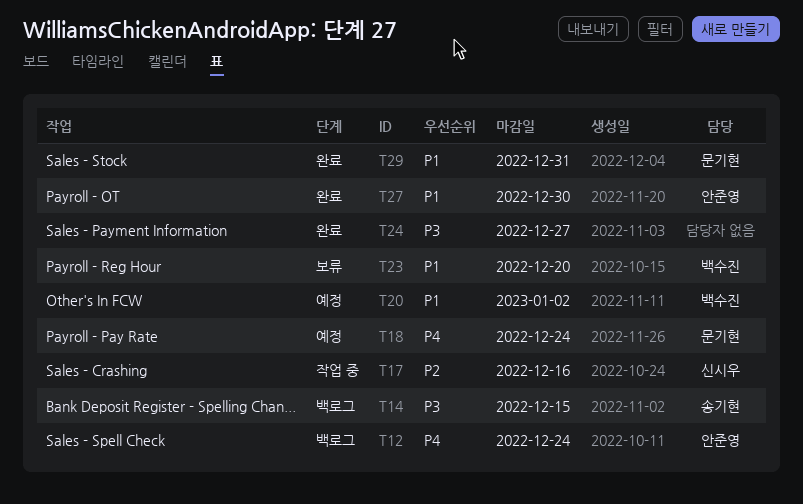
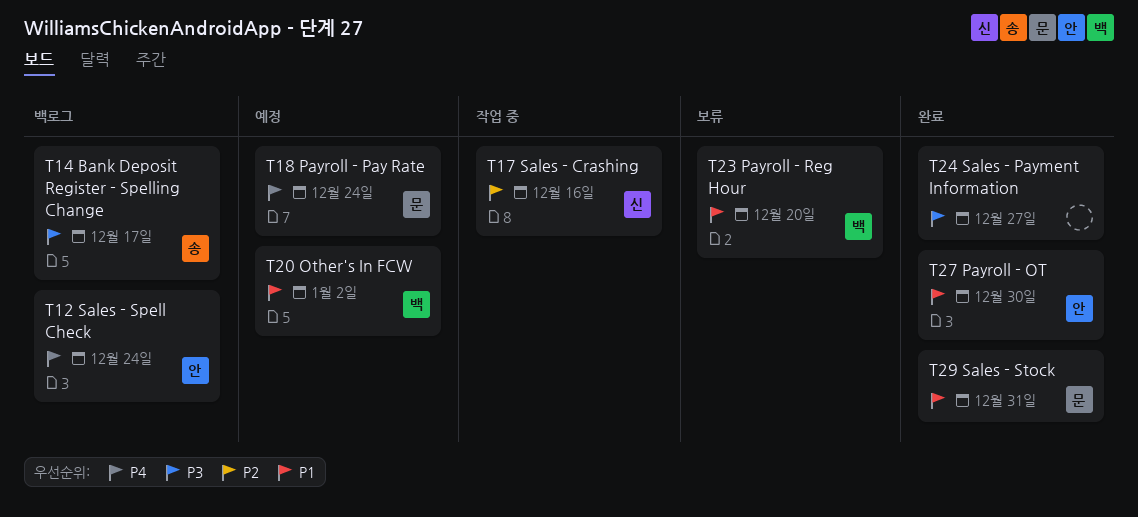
T14, due: Dec 15 -> Dec 17

